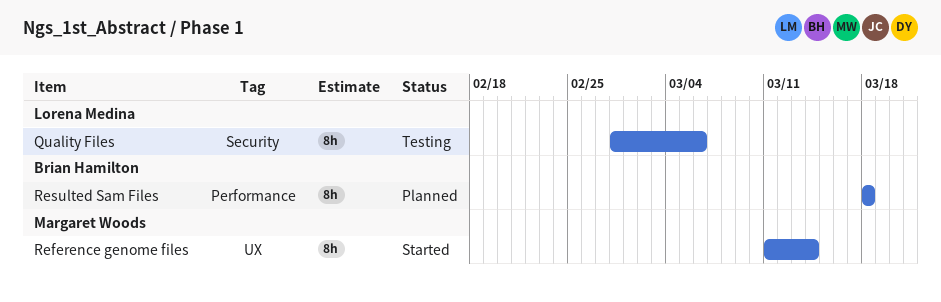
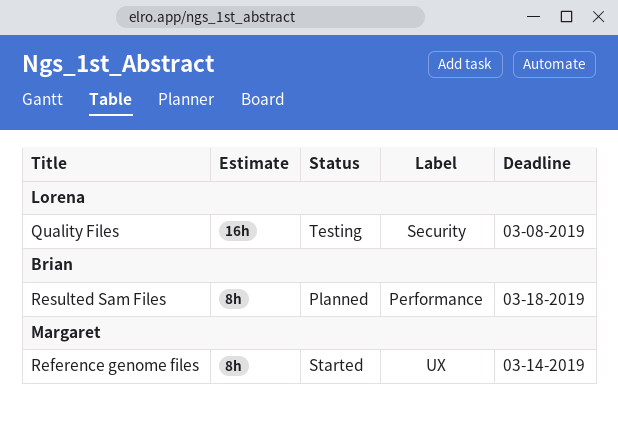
Quality Files, estimate: 8h -> 16h
Quality Files, due: Mar 6 -> Mar 8

